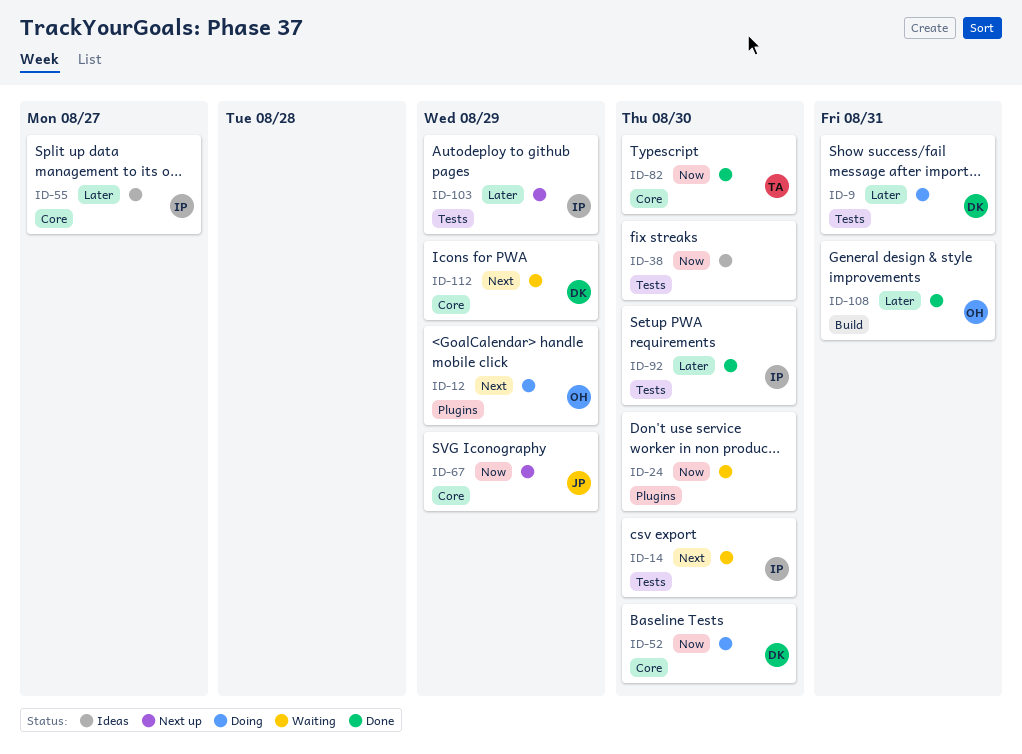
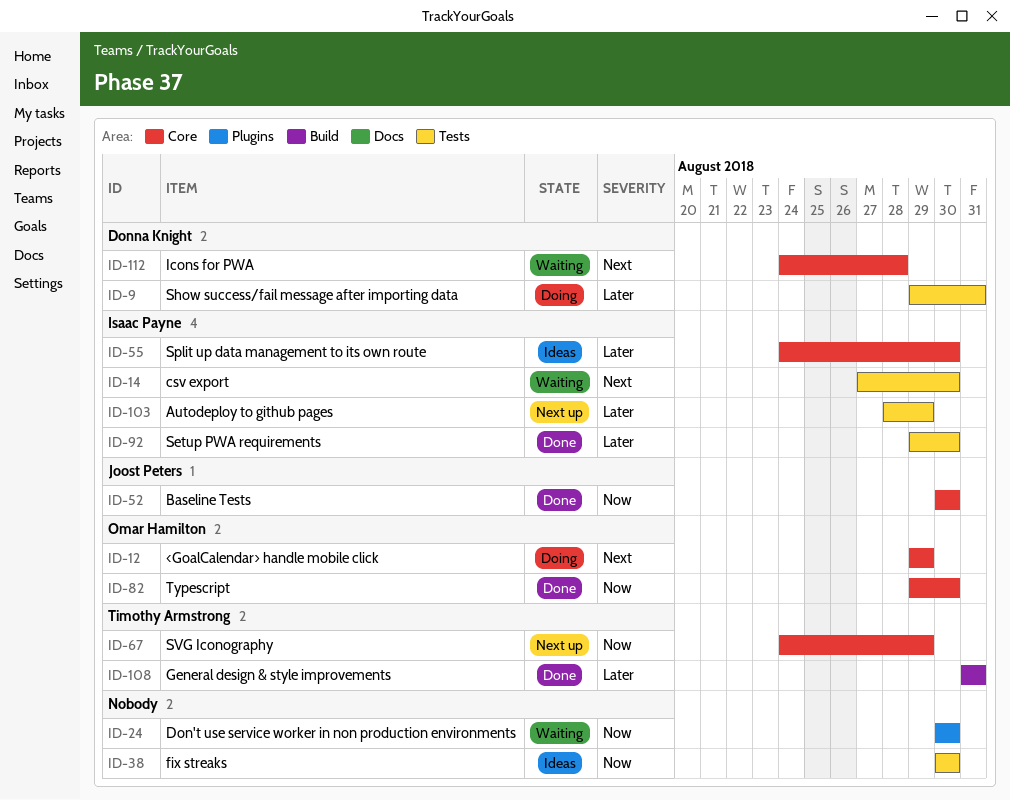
ID-12, label: Plugins -> Core
ID-52, status: Doing -> Done
ID-52, owner: Donna Knight -> Joost Peters
ID-55, due: Aug 27 -> Aug 30
ID-67, owner: Joost Peters -> Timothy Armstrong
ID-82, owner: Timothy Armstrong -> Omar Hamilton
ID-108, owner: Omar Hamilton -> Timothy Armstrong
ID-112, due: Aug 29 -> Aug 28

